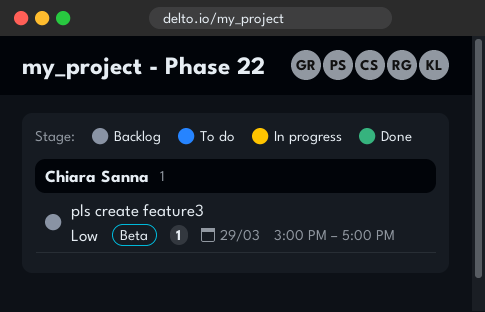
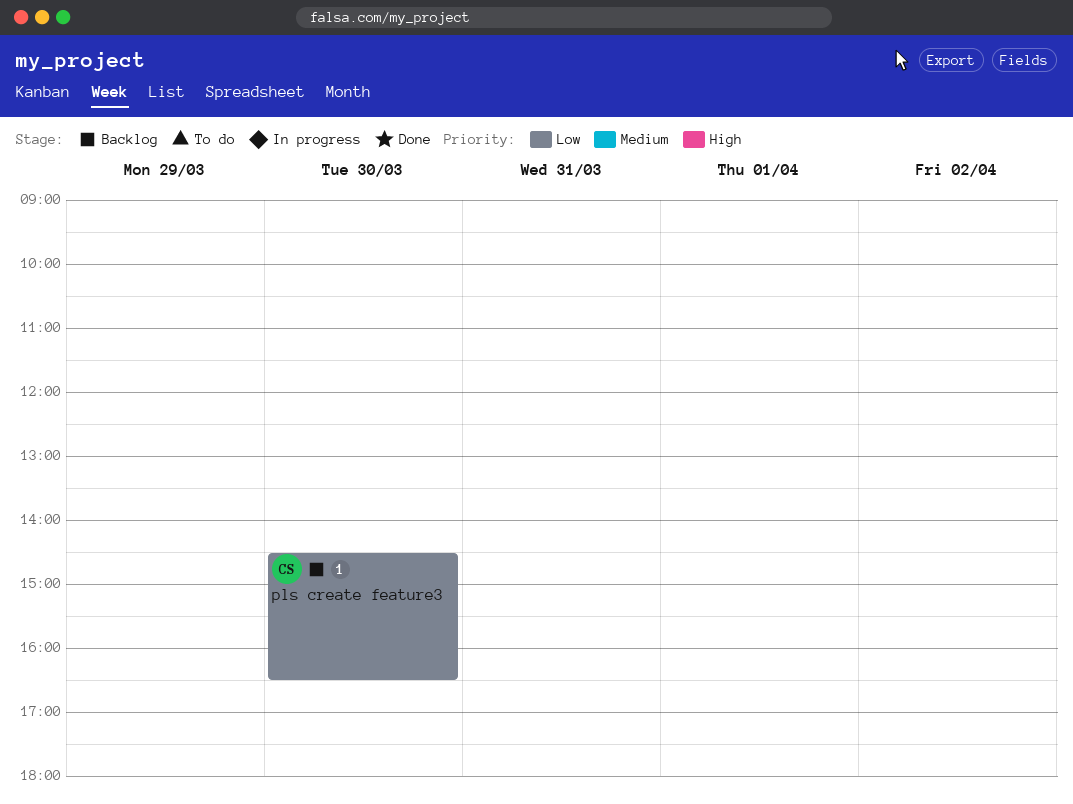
pls create feature3, day: Mar 29 -> Mar 30
pls create feature3, begins: 15:00 -> 14:30
pls create feature3, ends: 17:00 -> 16:30

